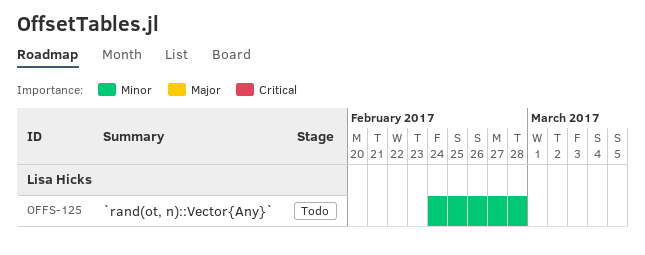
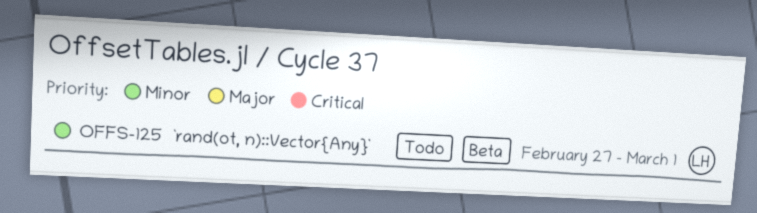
OFFS-125, start: Feb 24 -> Feb 27
OFFS-125, due: Feb 28 -> Mar 1

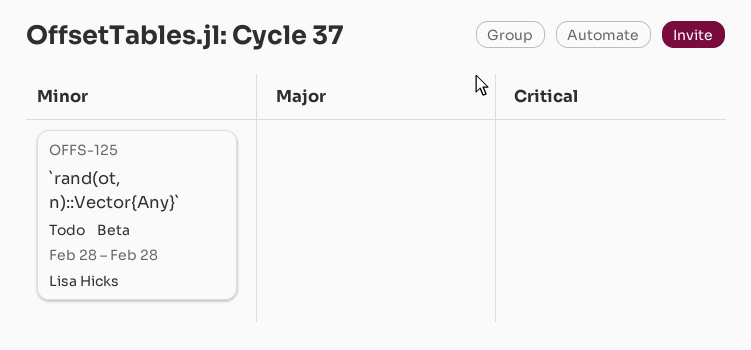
OFFS-125, start: Feb 27 -> Feb 28
OFFS-125, due: Mar 1 -> Feb 28

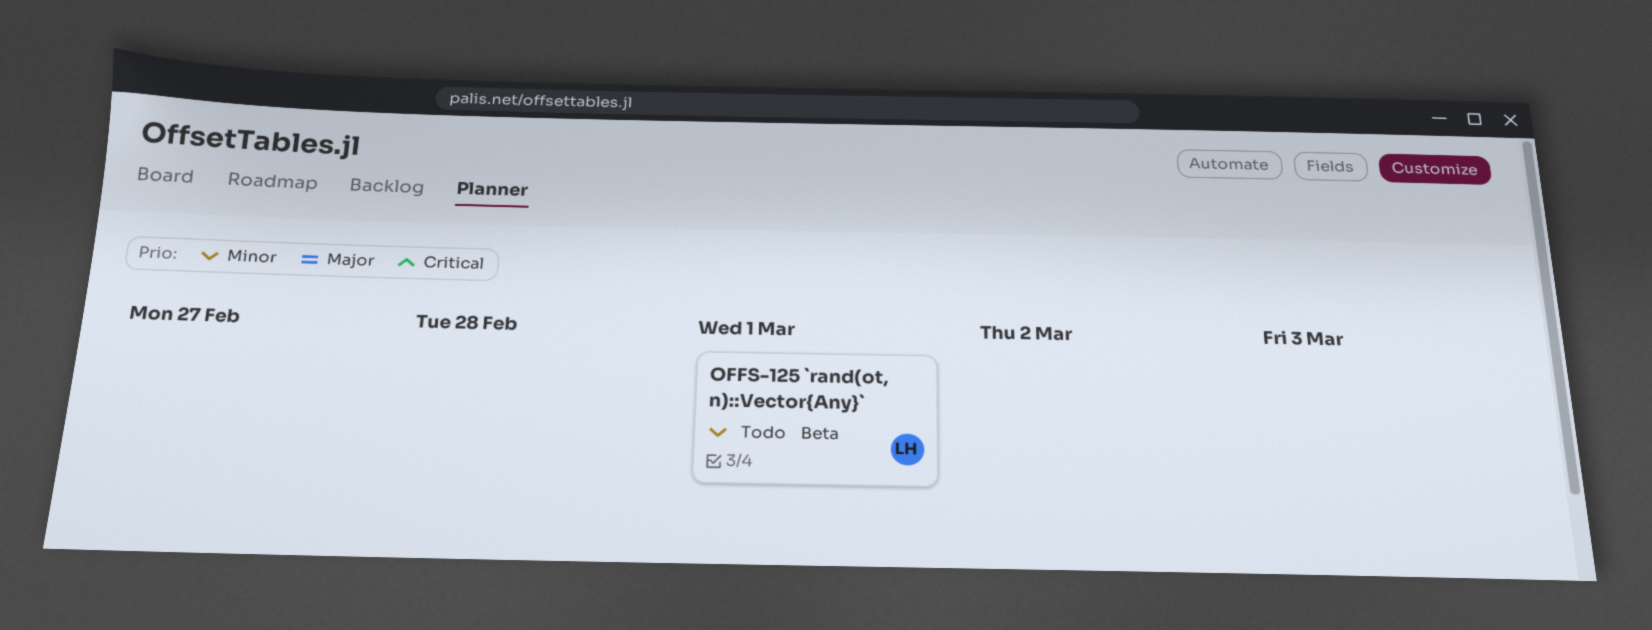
OFFS-125, due: Feb 28 -> Mar 1

